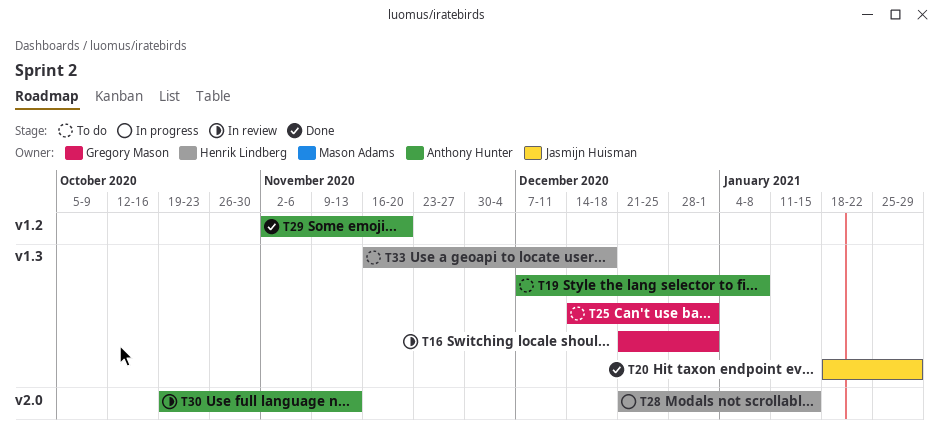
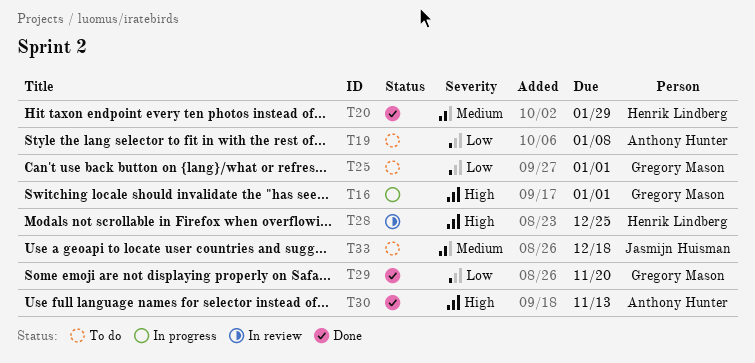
T16, status: In review -> In progress
T20, owner: Jasmijn Huisman -> Henrik Lindberg
T28, status: In progress -> In review
T28, due: Jan 15 -> Dec 25
T29, owner: Anthony Hunter -> Gregory Mason
T30, status: In review -> Done
T33, owner: Henrik Lindberg -> Jasmijn Huisman

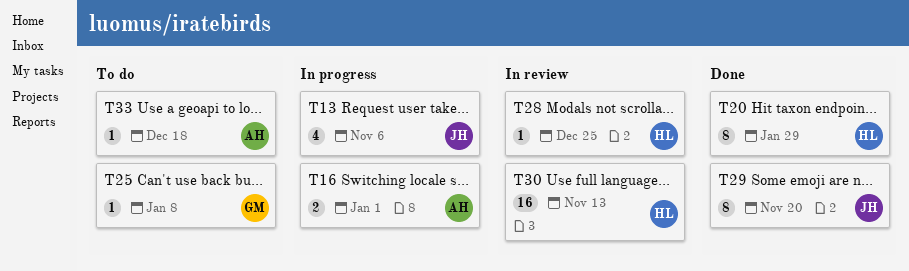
T13: none -> present
T16, owner: Gregory Mason -> Anthony Hunter
T19: present -> none
T25, due: Jan 1 -> Jan 8
T29, owner: Gregory Mason -> Jasmijn Huisman
T30, status: Done -> In review
T30, owner: Anthony Hunter -> Henrik Lindberg
T33, owner: Jasmijn Huisman -> Anthony Hunter

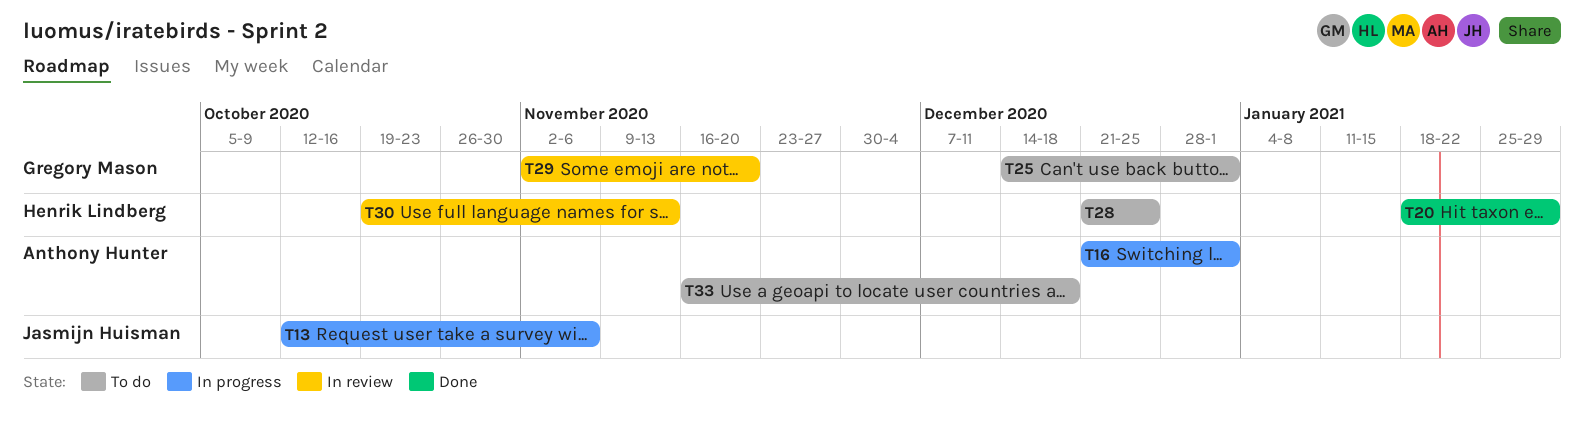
T25, due: Jan 8 -> Jan 1
T28, status: In review -> To do
T29, status: Done -> In review
T29, owner: Jasmijn Huisman -> Gregory Mason

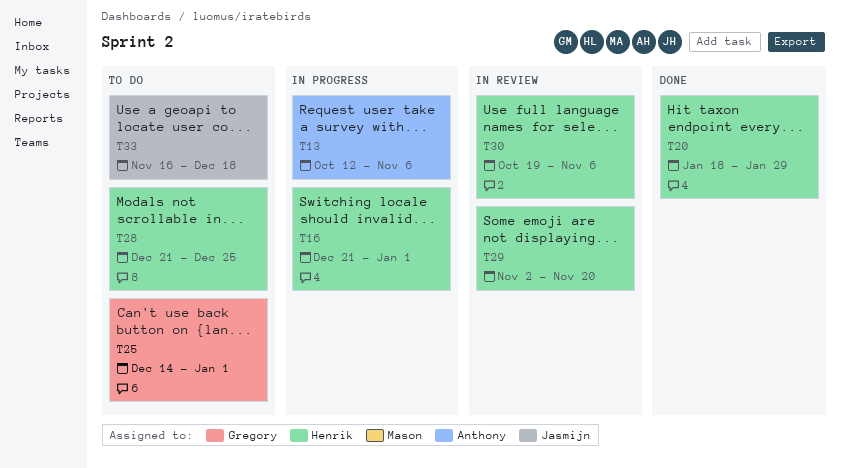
T13, owner: Jasmijn Huisman -> Anthony Hunter
T16, owner: Anthony Hunter -> Henrik Lindberg
T29, owner: Gregory Mason -> Henrik Lindberg
T30, due: Nov 13 -> Nov 6
T33, owner: Anthony Hunter -> Jasmijn Huisman

